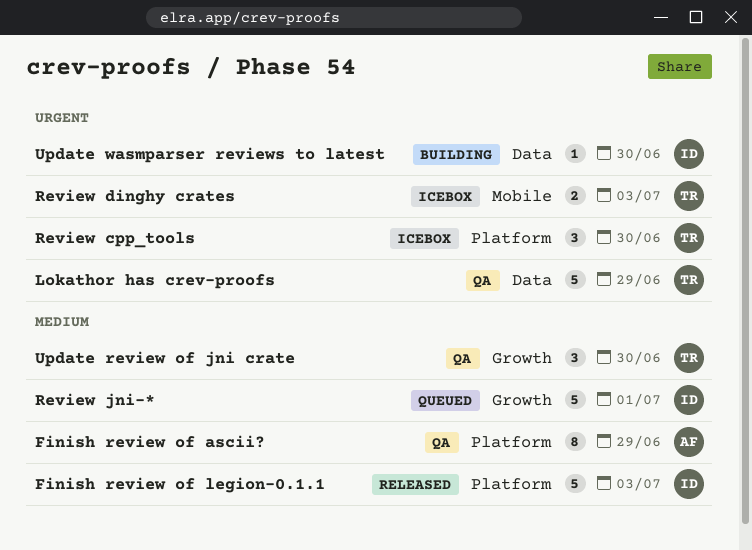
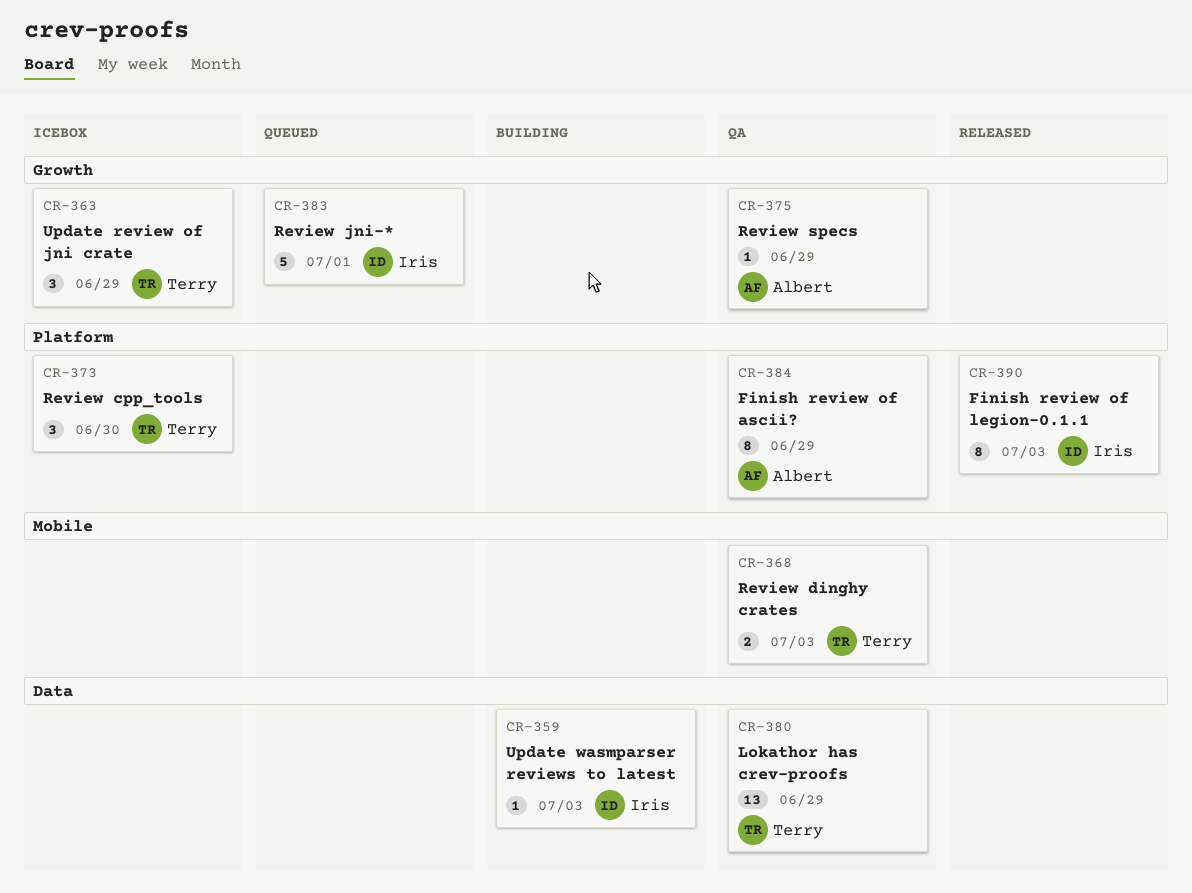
Finish review of legion-0.1.1, estimate: 5 -> 8
Lokathor has crev-proofs, estimate: 5 -> 13
Review dinghy crates, status: Icebox -> QA
Review specs: none -> present
Update review of jni crate, status: QA -> Icebox
Update review of jni crate, due: Jun 30 -> Jun 29
Update wasmparser reviews to latest, due: Jun 30 -> Jul 3

